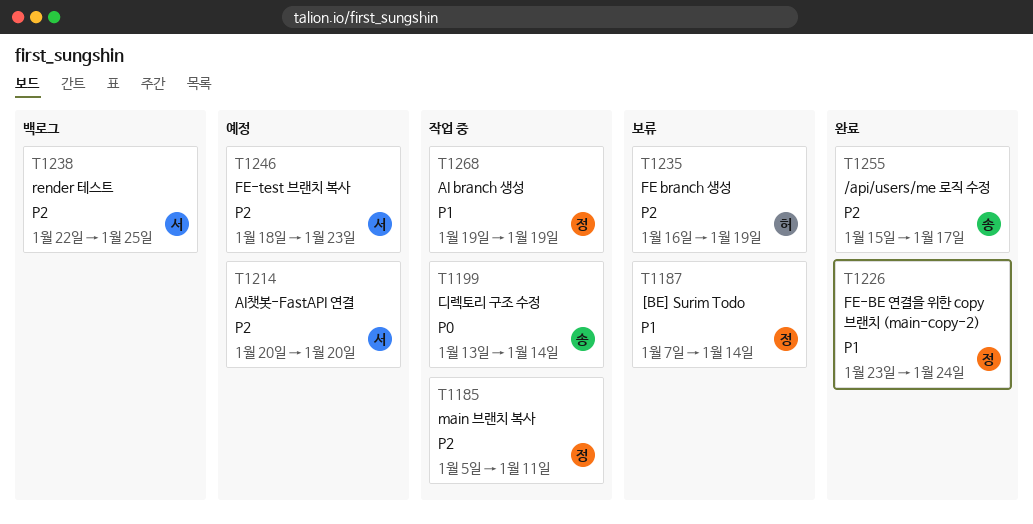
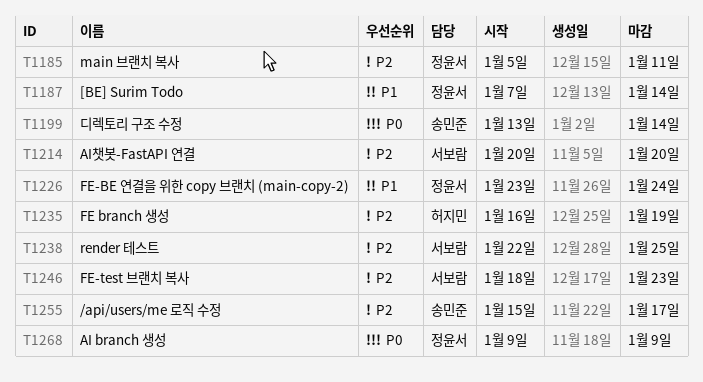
T1268, priority: P1 -> P0
T1268, start: Jan 19 -> Jan 9
T1268, due: Jan 19 -> Jan 9

